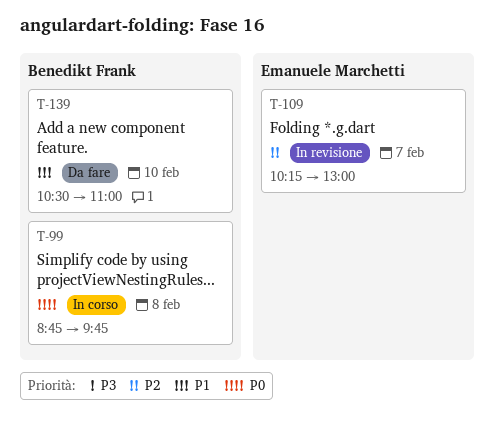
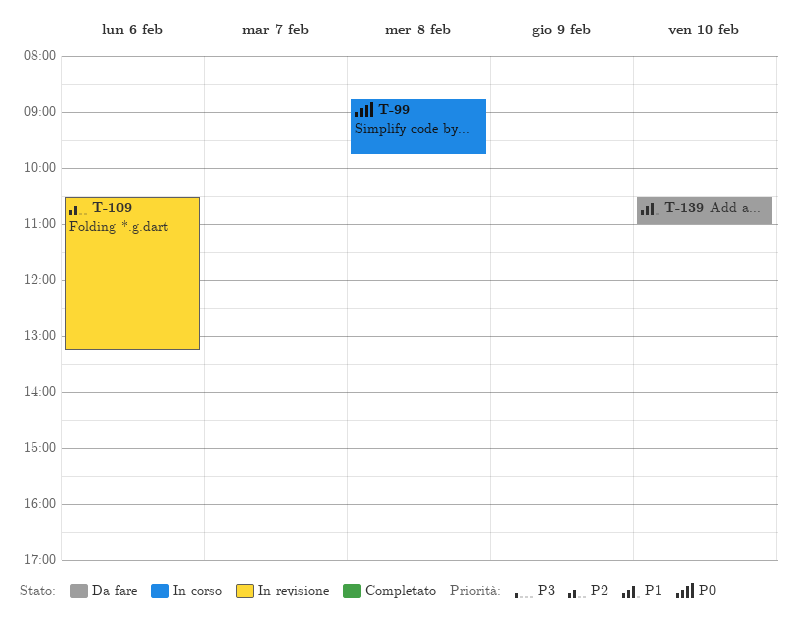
T-109, day: Feb 7 -> Feb 6
T-109, begins: 10:15 -> 10:30
T-109, ends: 13:00 -> 13:15

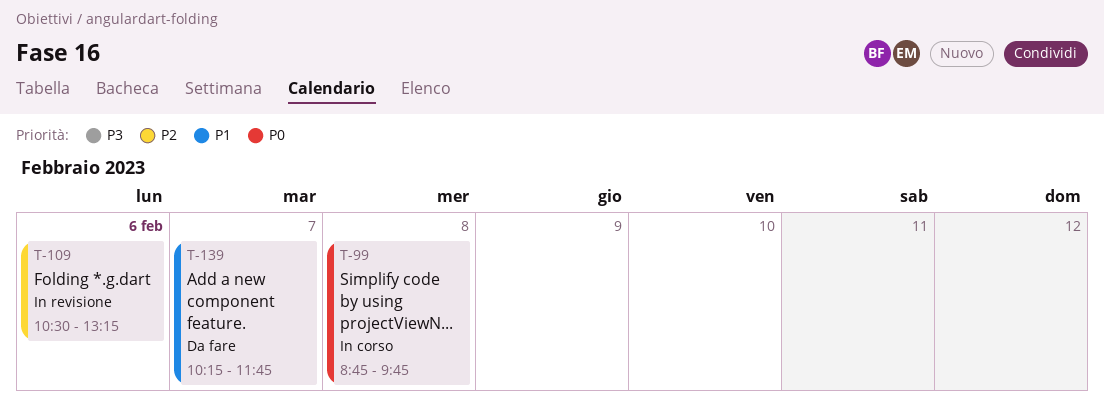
T-139, day: Feb 10 -> Feb 7
T-139, begins: 10:30 -> 10:15
T-139, ends: 11:00 -> 11:45

